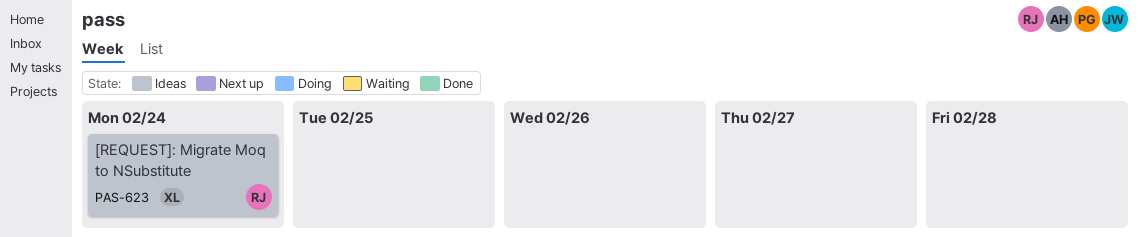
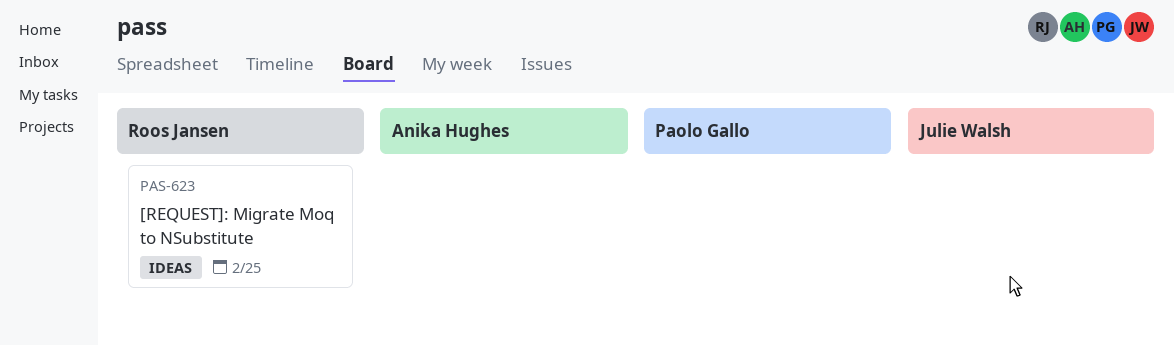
PAS-623, due: Feb 24 -> Feb 25

